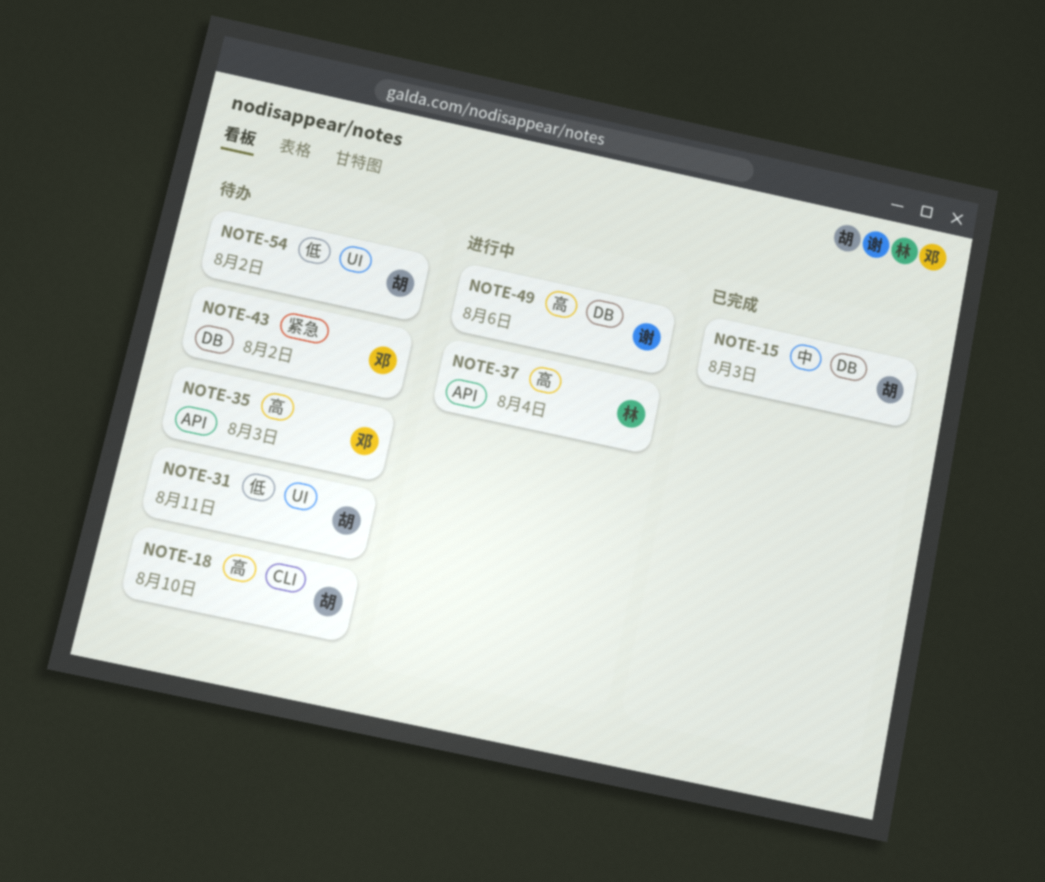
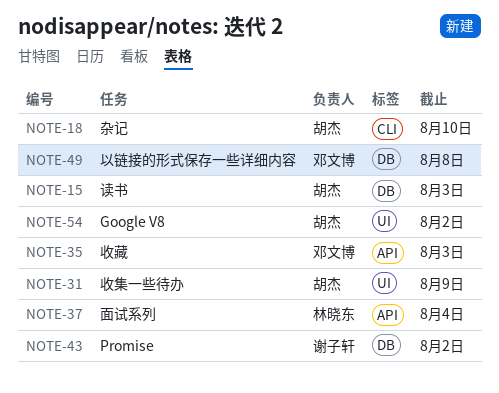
NOTE-31, due: Aug 11 -> Aug 9
NOTE-43, owner: 邓文博 -> 谢子轩
NOTE-49, owner: 谢子轩 -> 邓文博
NOTE-49, due: Aug 6 -> Aug 8

